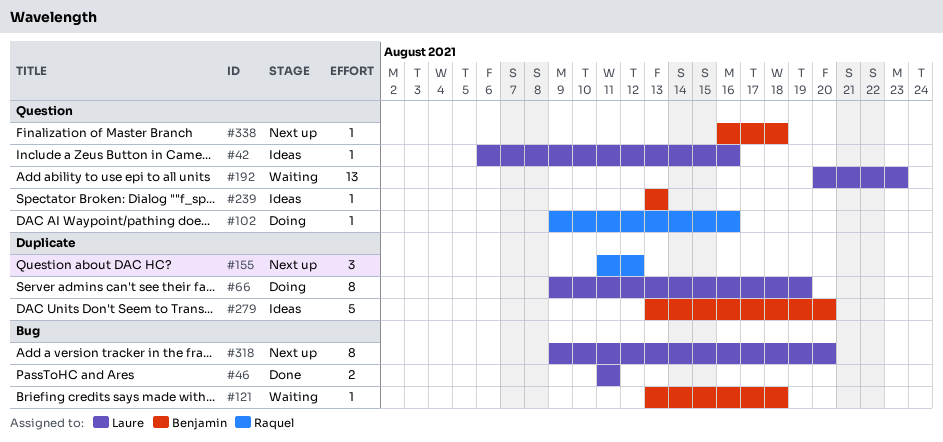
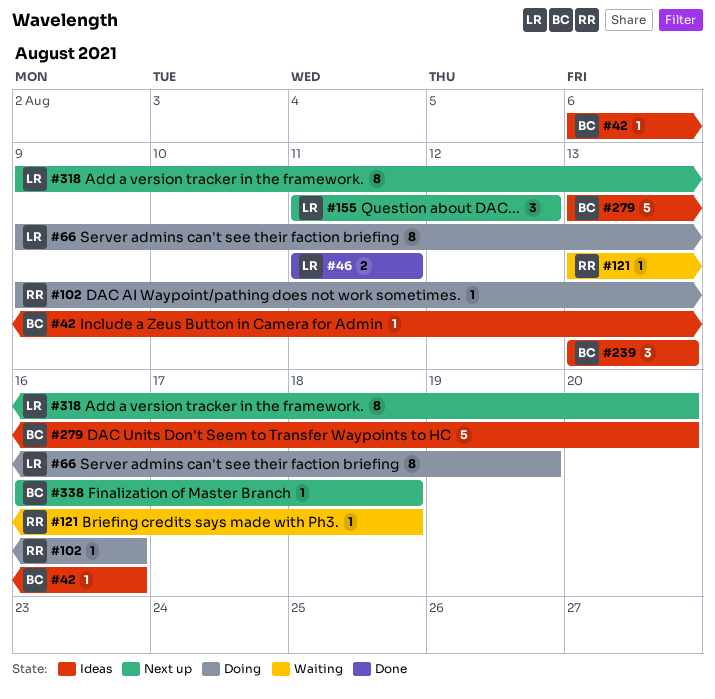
#42, owner: Laure -> Benjamin
#121, owner: Benjamin -> Raquel
#155, owner: Raquel -> Laure
#192: present -> none
#239, estimate: 1 -> 3

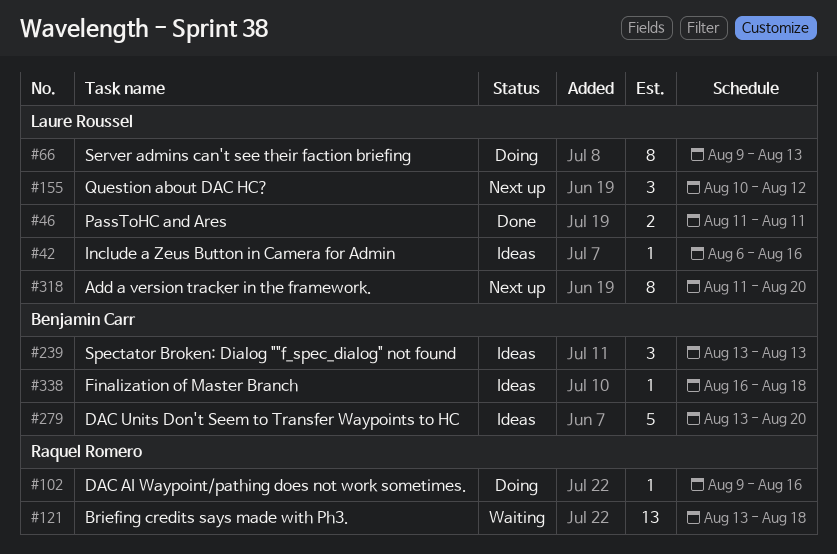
#42, owner: Benjamin Carr -> Laure Roussel
#66, due: Aug 19 -> Aug 13
#121, estimate: 1 -> 13
#155, start: Aug 11 -> Aug 10
#318, start: Aug 9 -> Aug 11
#338, status: Next up -> Ideas

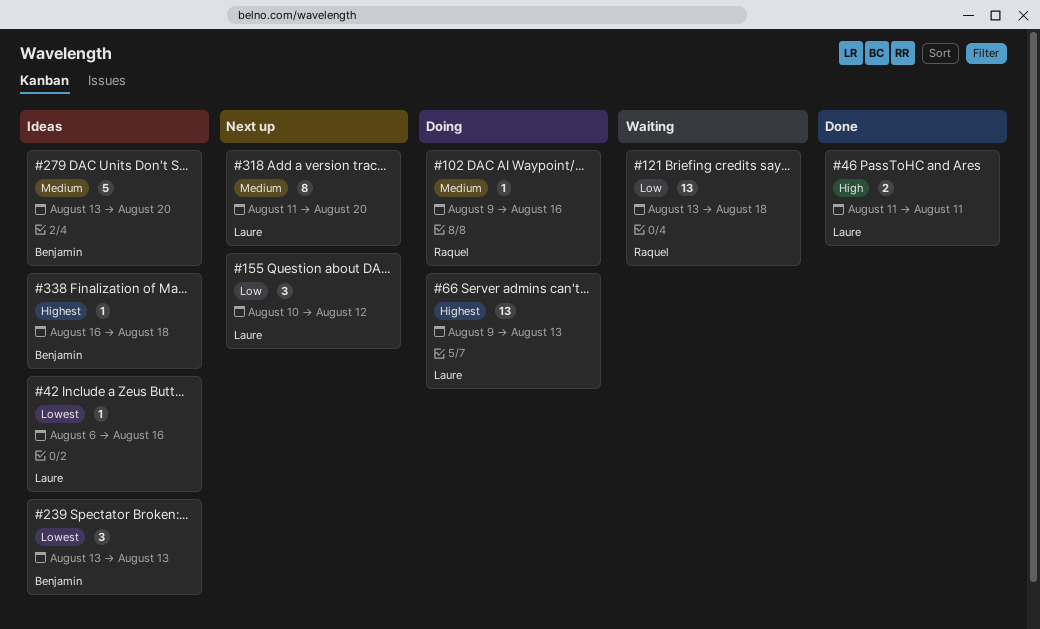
#66, estimate: 8 -> 13

